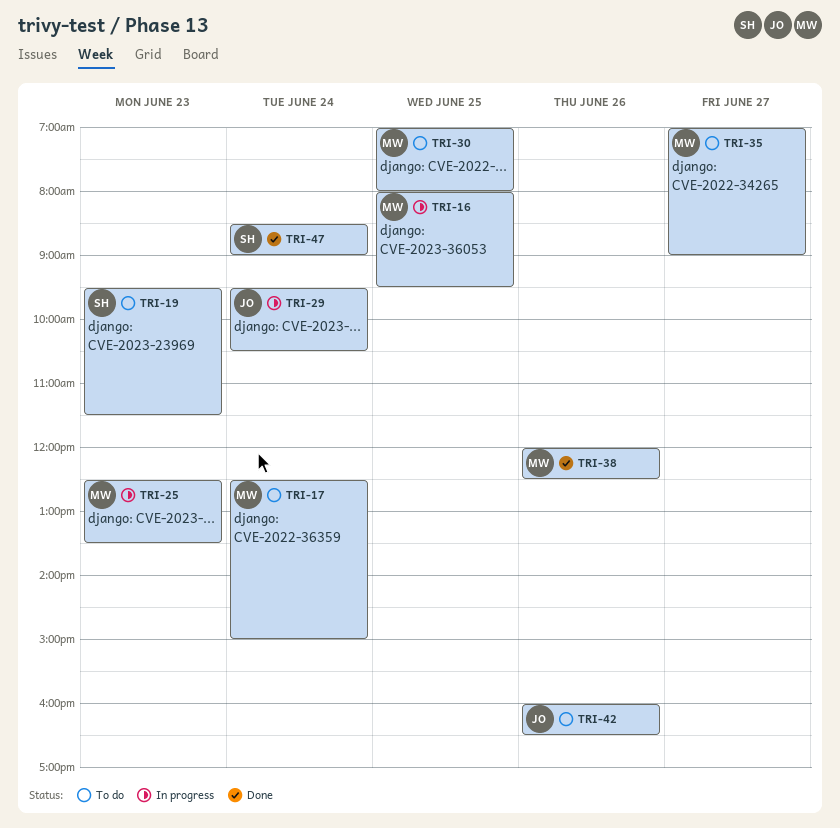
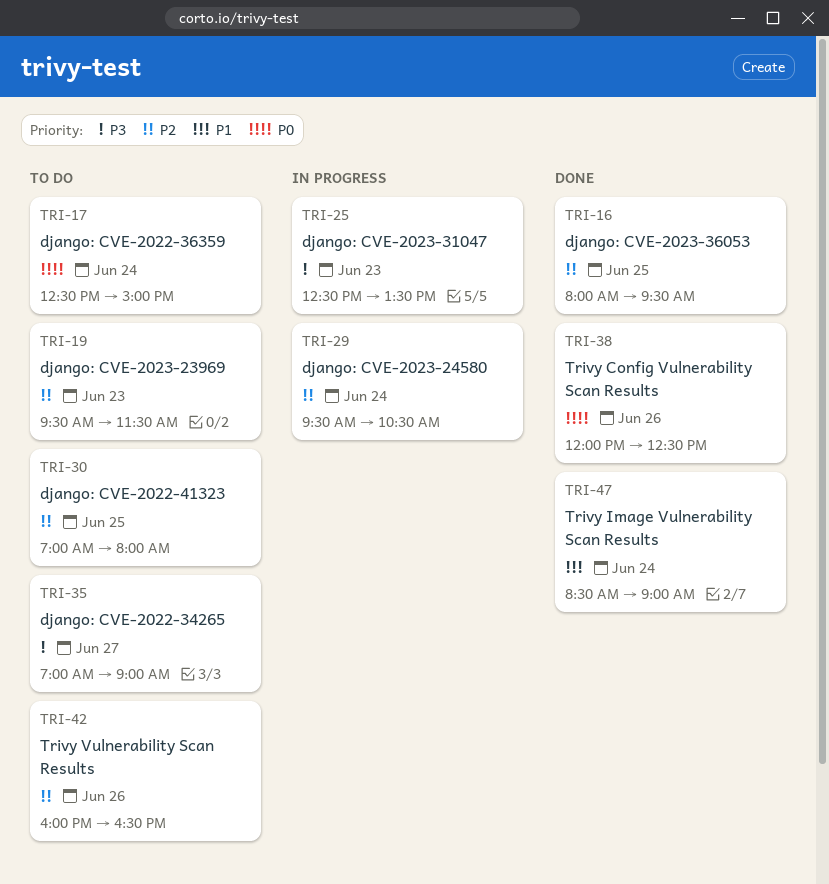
TRI-16, status: In progress -> Done

